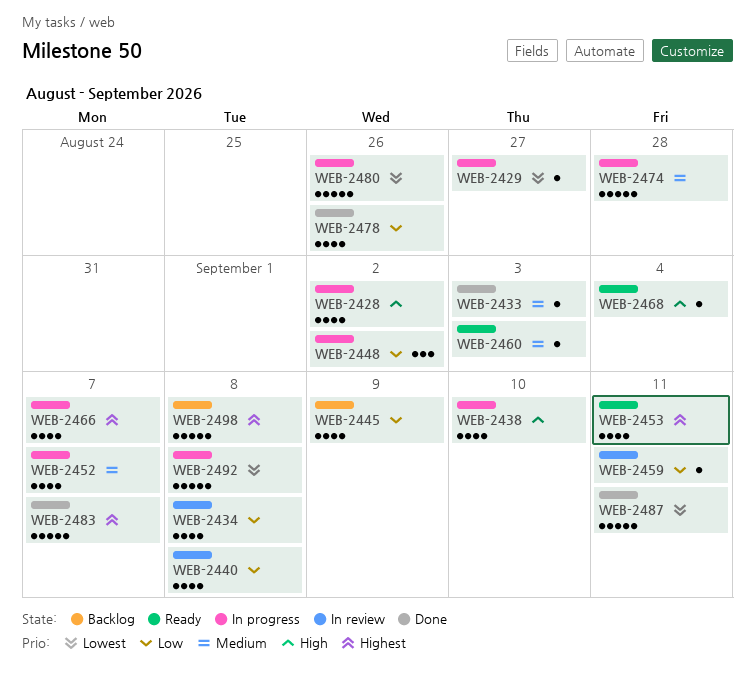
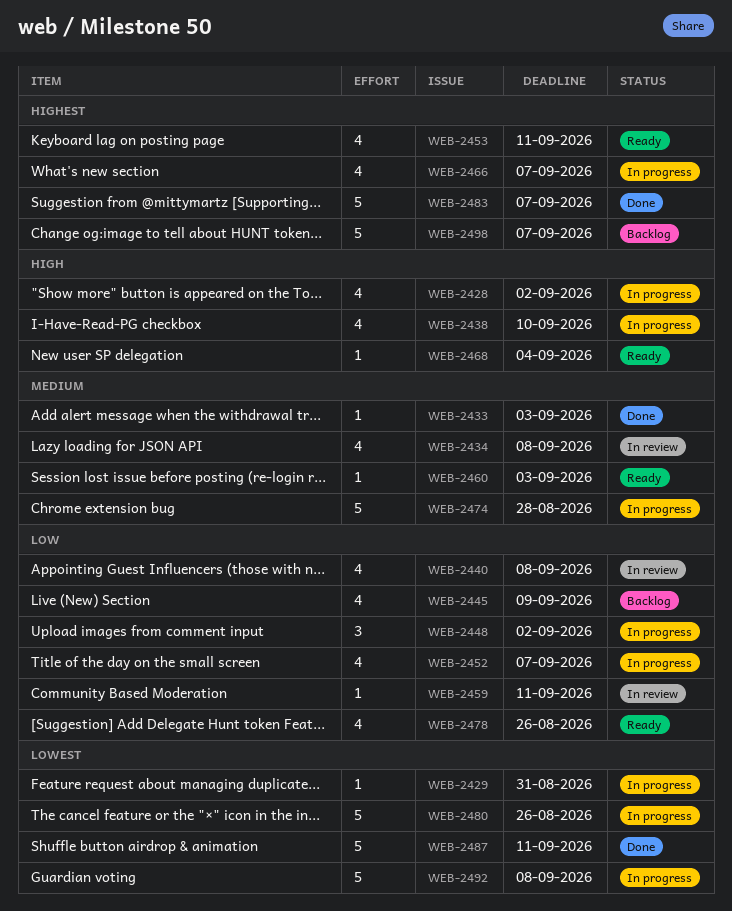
WEB-2429, due: Aug 27 -> Aug 31
WEB-2434, priority: Low -> Medium
WEB-2452, priority: Medium -> Low
WEB-2478, status: Done -> Ready
WEB-2498, due: Sep 8 -> Sep 7

